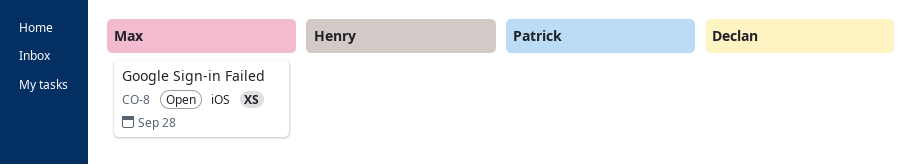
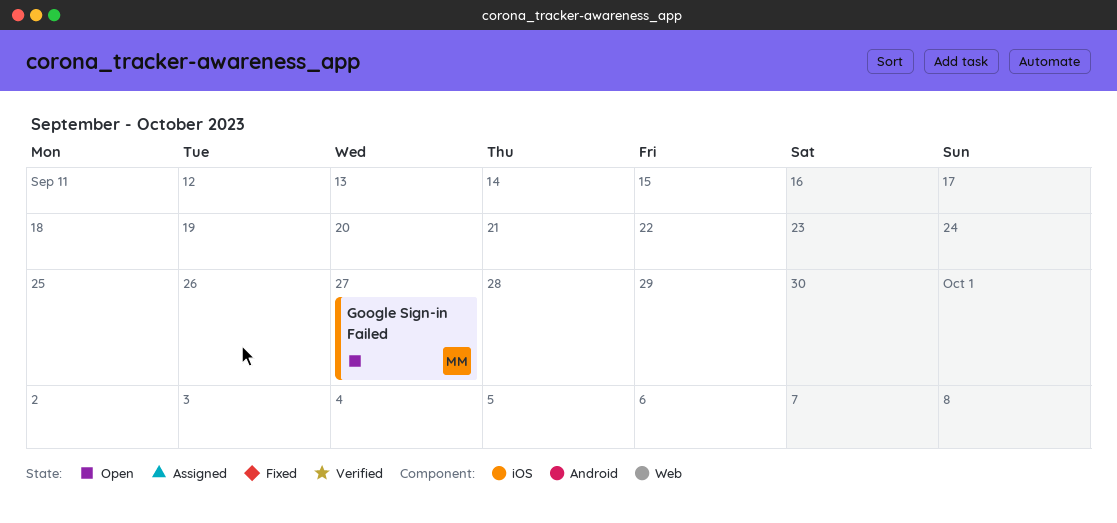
Google Sign-in Failed, due: Sep 28 -> Sep 27

